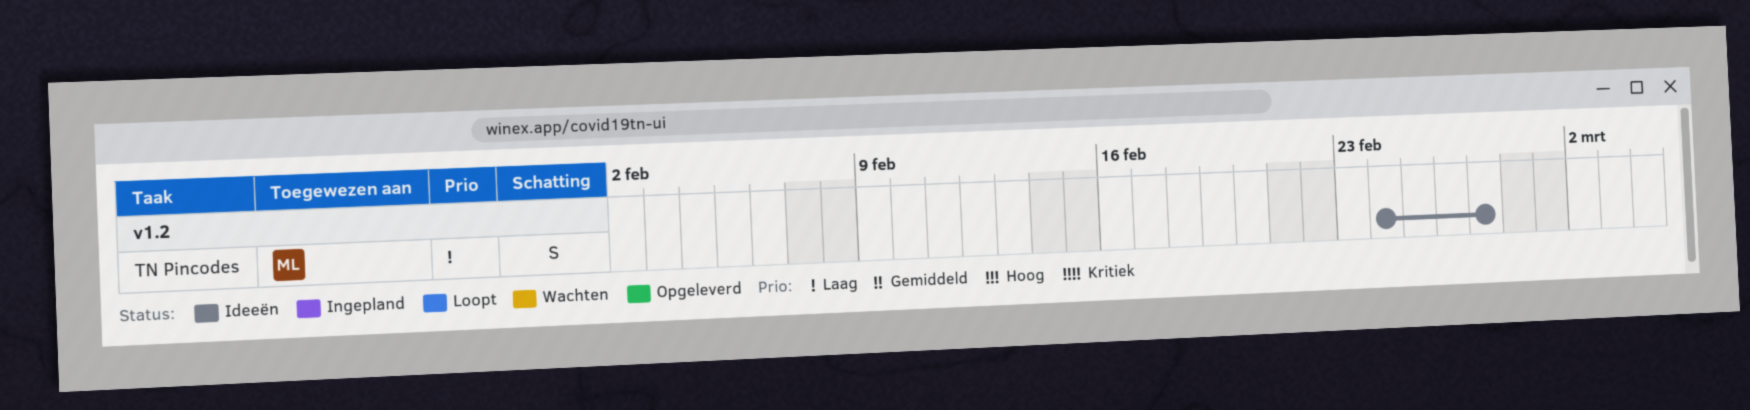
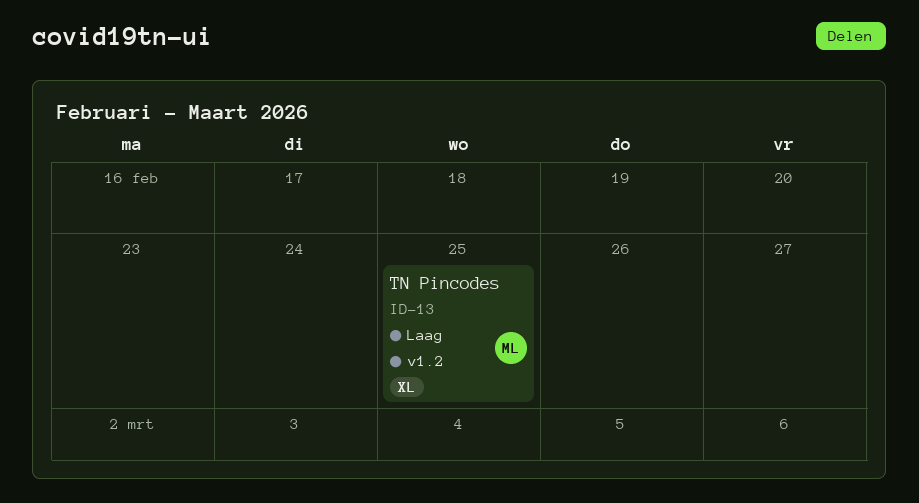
TN Pincodes, estimate: S -> XL
TN Pincodes, due: Feb 27 -> Feb 25

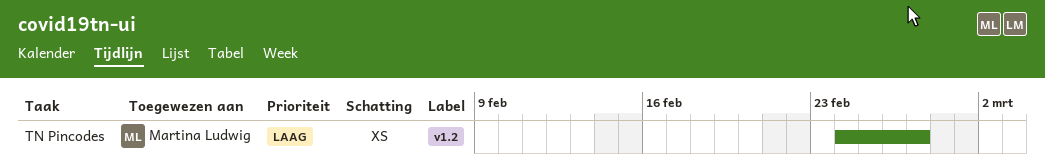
TN Pincodes, estimate: XL -> XS
TN Pincodes, due: Feb 25 -> Feb 27

